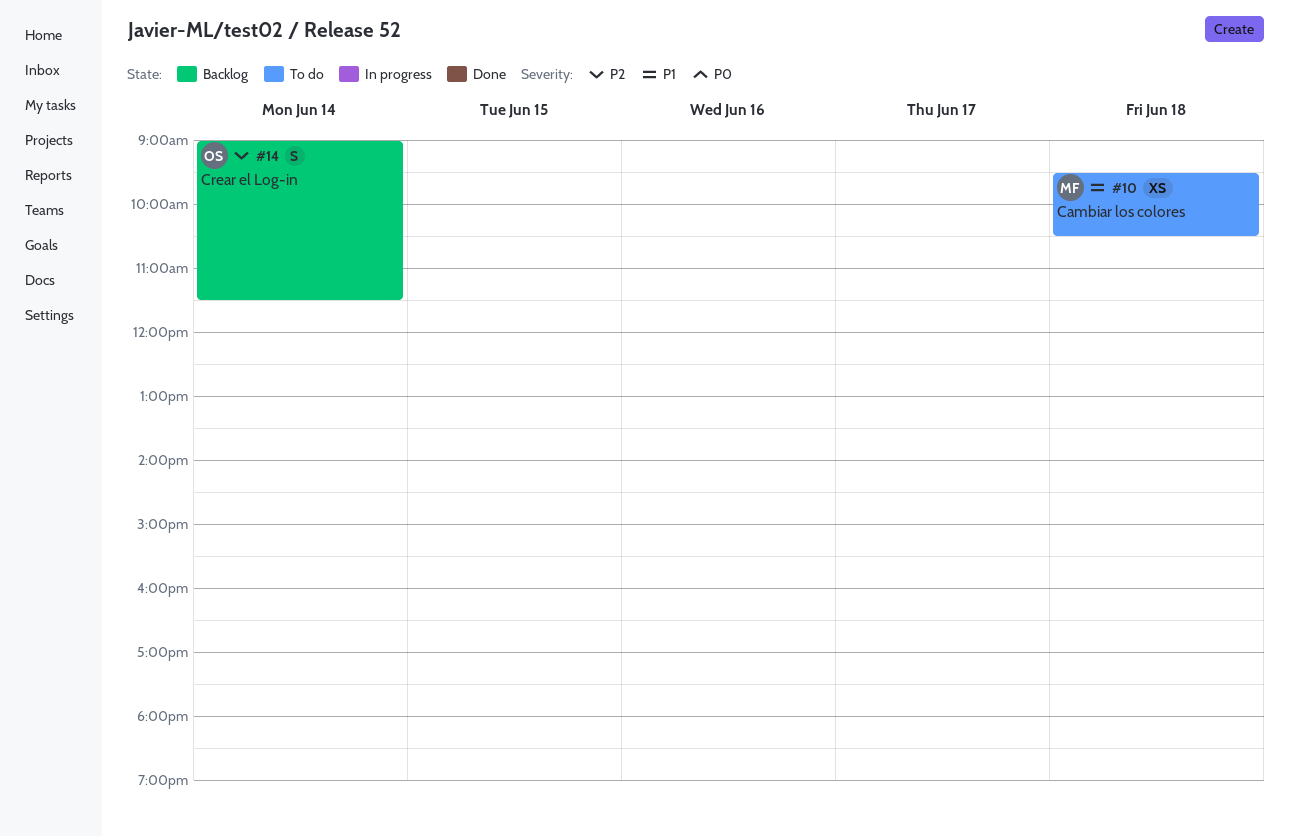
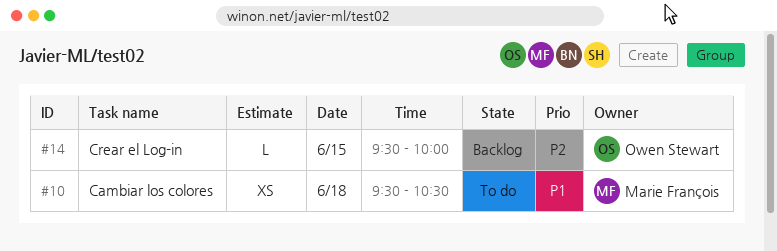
#14, estimate: S -> L
#14, day: Jun 14 -> Jun 15
#14, begins: 09:00 -> 09:30
#14, ends: 11:30 -> 10:00

